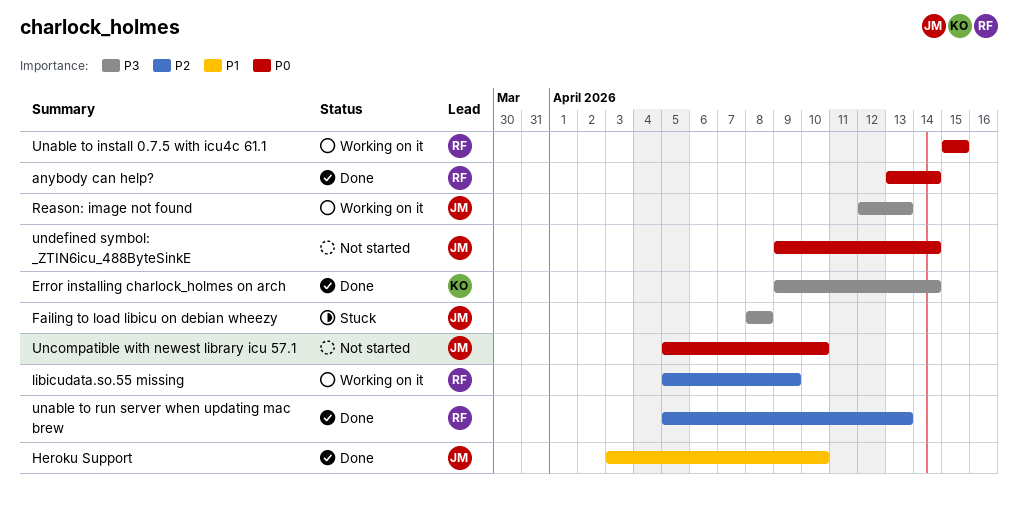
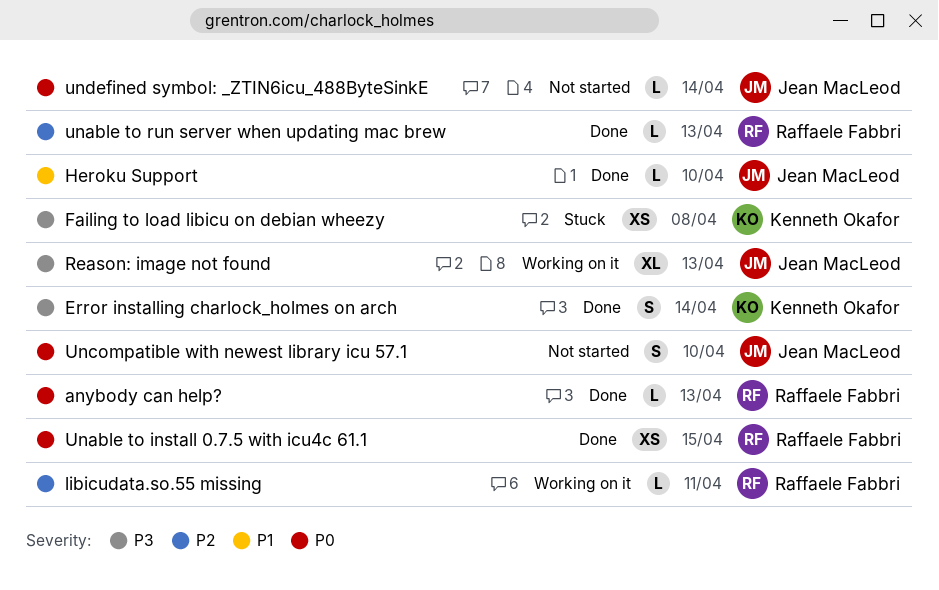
anybody can help?, due: Apr 14 -> Apr 13
Failing to load libicu on debian wheezy, owner: Jean MacLeod -> Kenneth Okafor
libicudata.so.55 missing, due: Apr 9 -> Apr 11
Unable to install 0.7.5 with icu4c 61.1, status: Working on it -> Done

